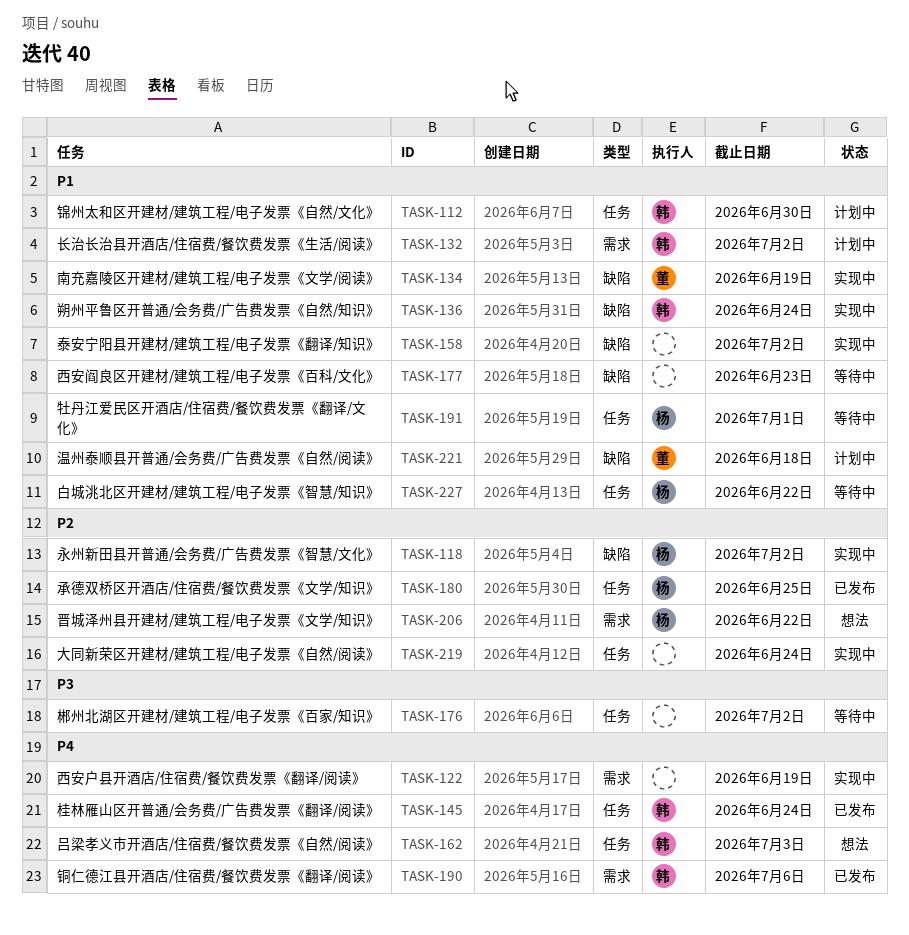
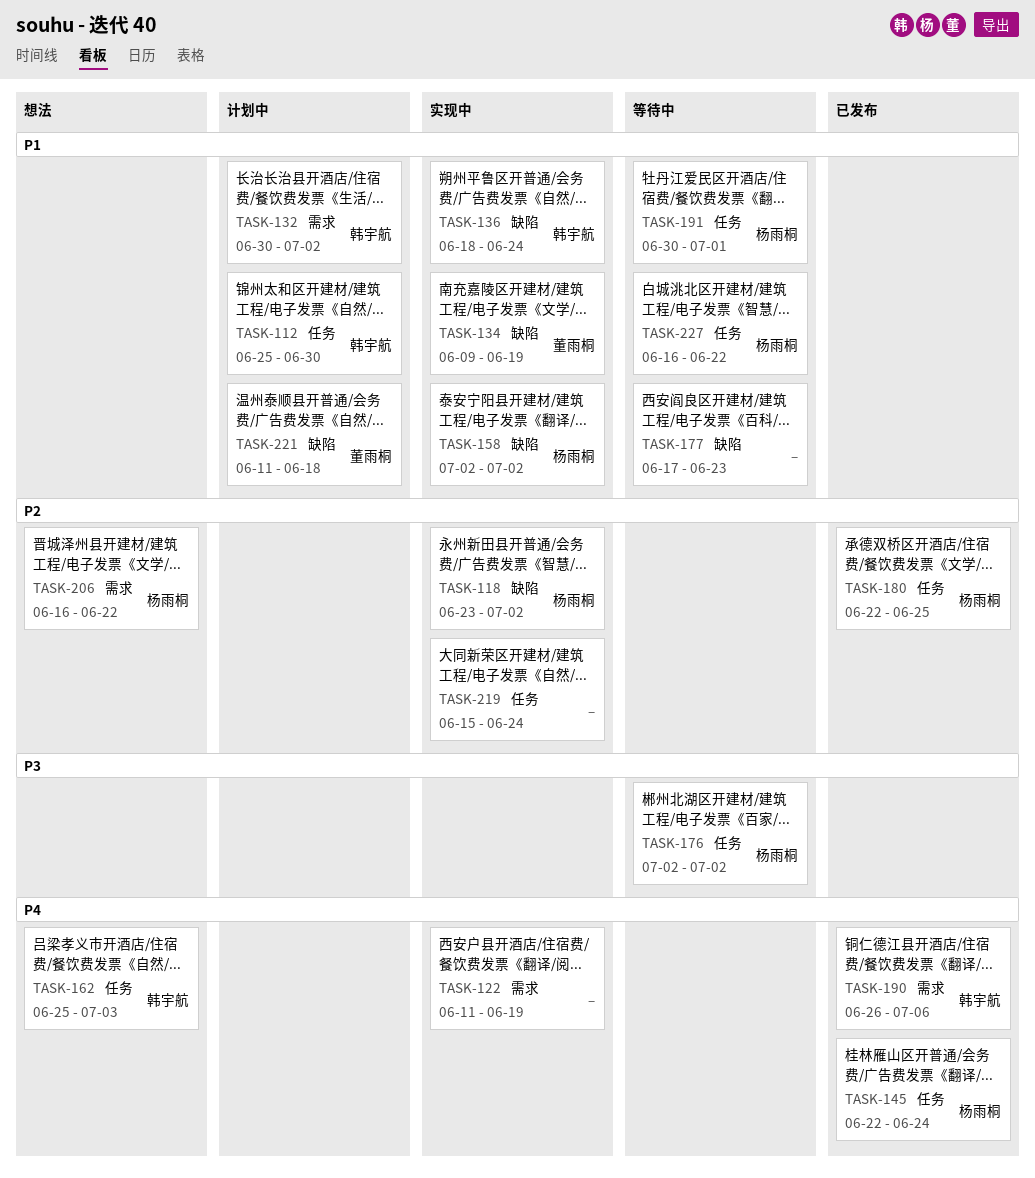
TASK-145, owner: 韩宇航 -> 杨雨桐
TASK-158, owner: none -> 杨雨桐
TASK-176, owner: none -> 杨雨桐

